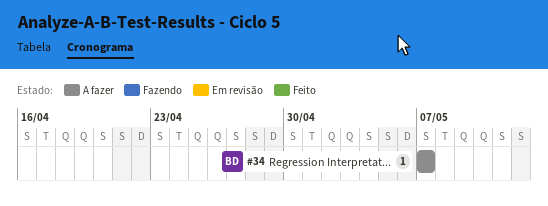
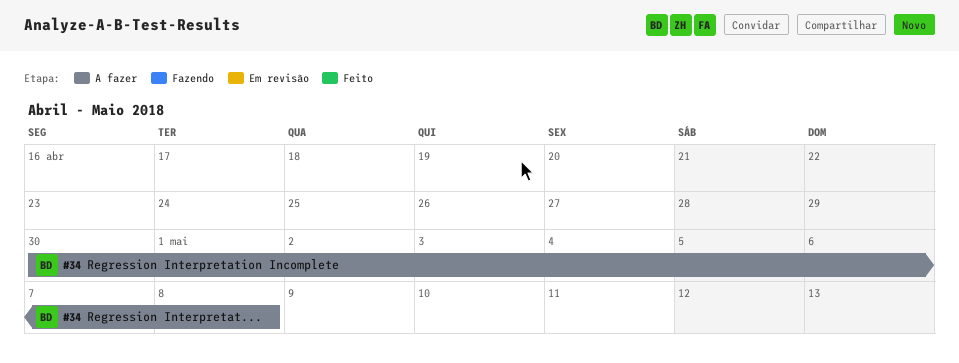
#34, start: May 7 -> Apr 30
#34, due: May 7 -> May 8

